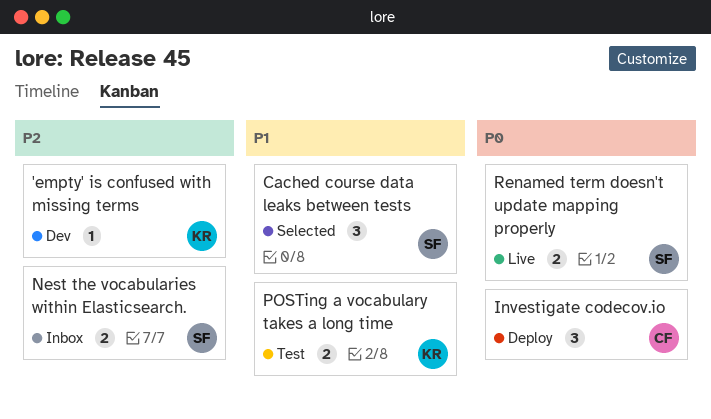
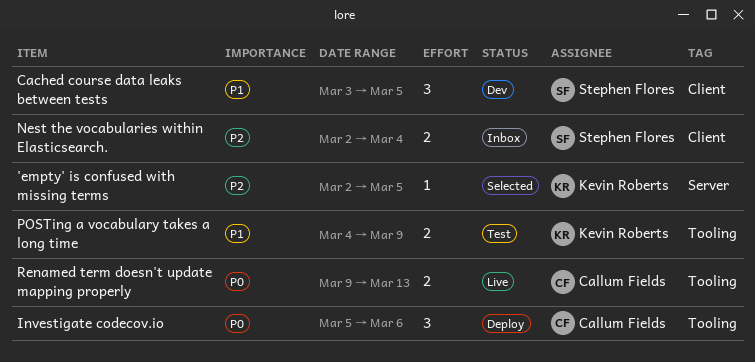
'empty' is confused with missing terms, status: Dev -> Selected
Cached course data leaks between tests, status: Selected -> Dev
Renamed term doesn't update mapping properly, owner: Stephen Flores -> Callum Fields

